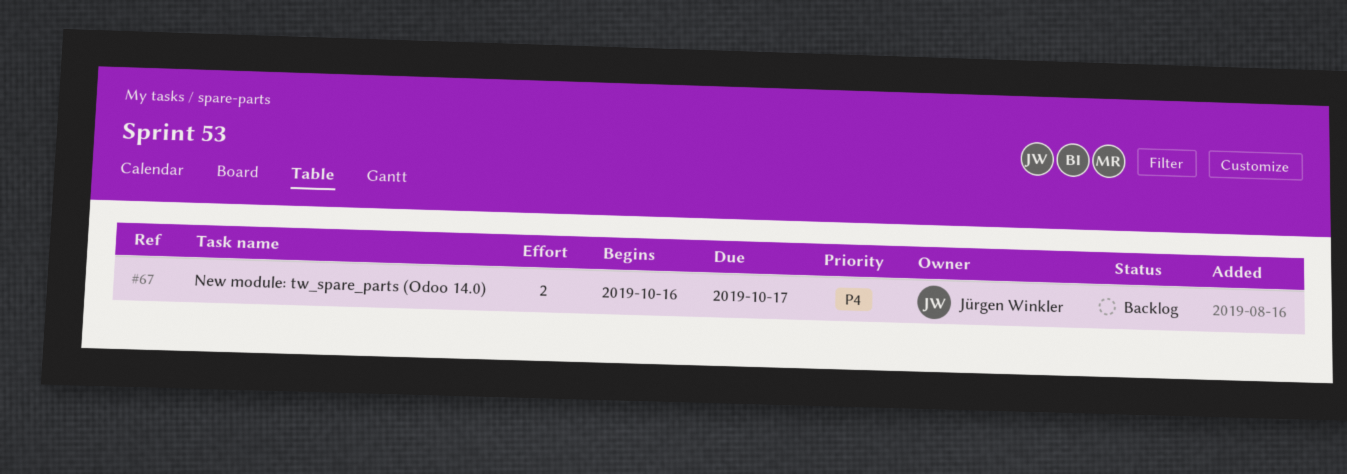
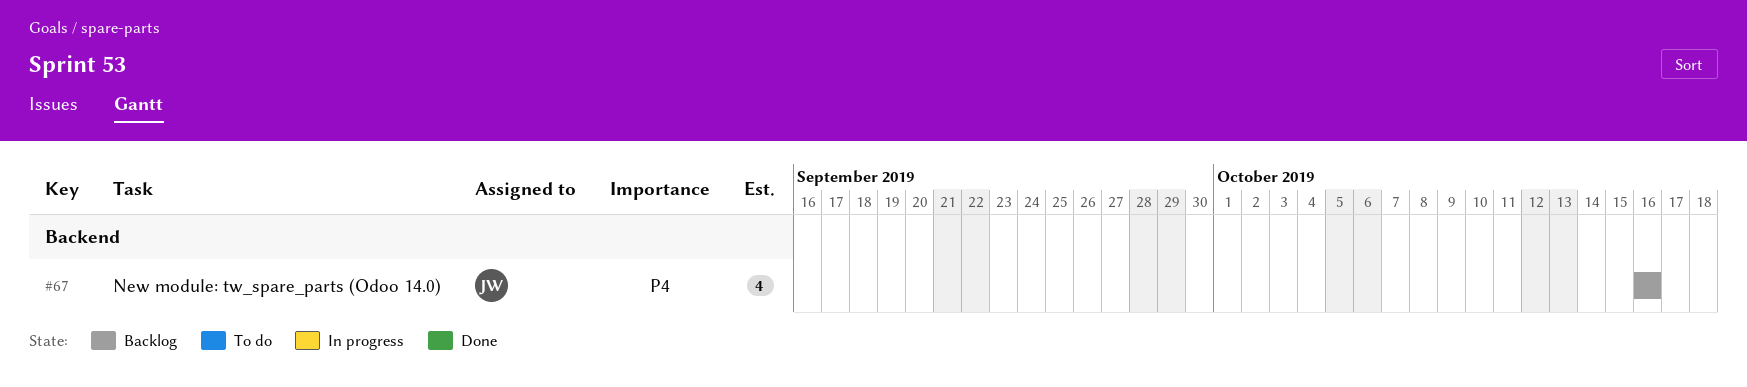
#67, estimate: 2 -> 4
#67, due: Oct 17 -> Oct 16

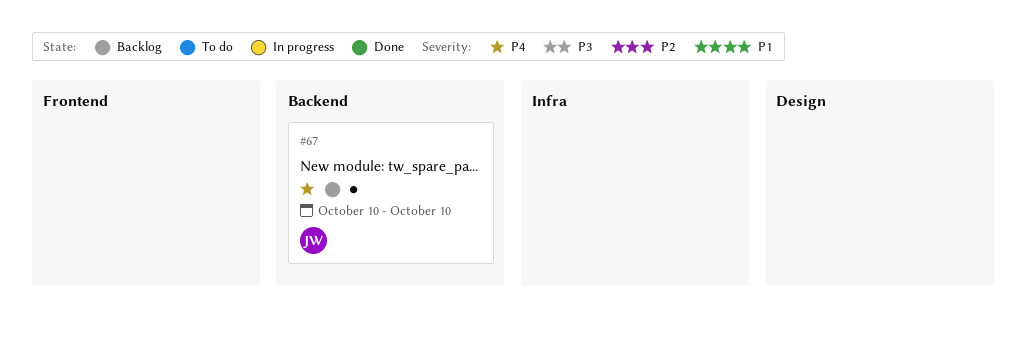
#67, estimate: 4 -> 1
#67, start: Oct 16 -> Oct 10
#67, due: Oct 16 -> Oct 10

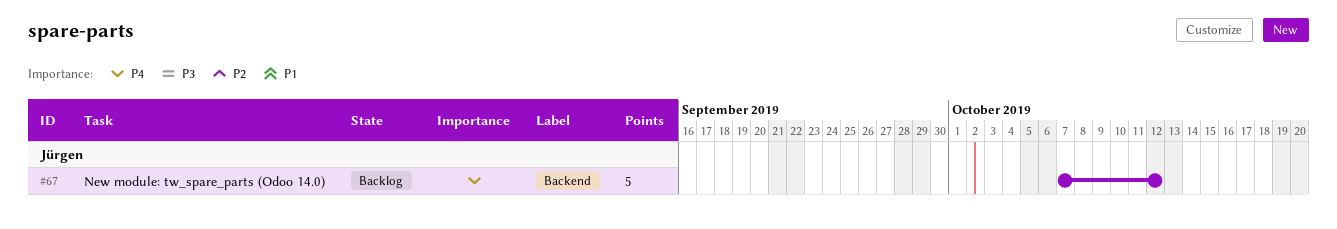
#67, estimate: 1 -> 5
#67, start: Oct 10 -> Oct 7
#67, due: Oct 10 -> Oct 12

